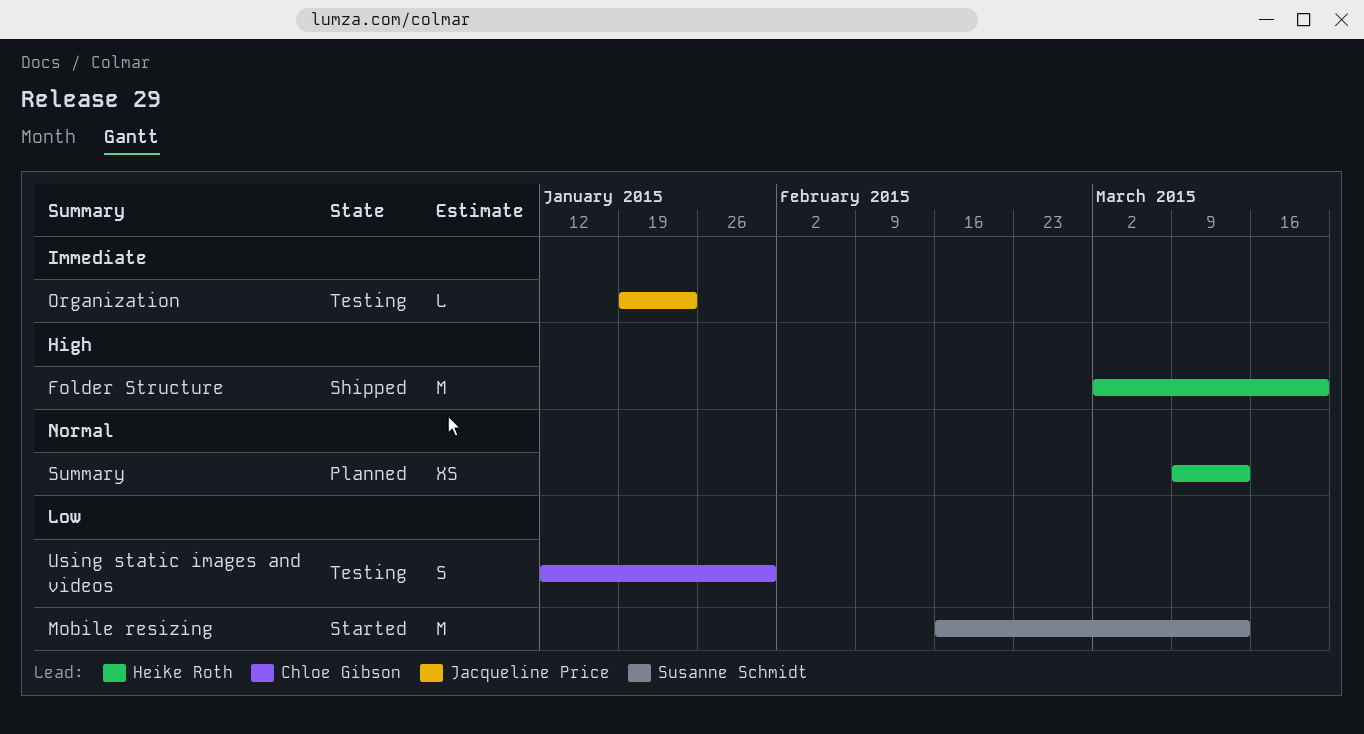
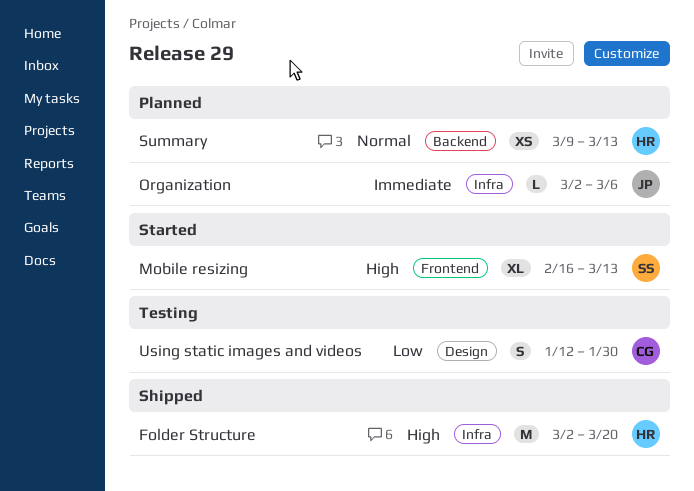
Mobile resizing, priority: Low -> High
Mobile resizing, estimate: M -> XL
Organization, status: Testing -> Planned
Organization, start: Jan 19 -> Mar 2
Organization, due: Jan 23 -> Mar 6

